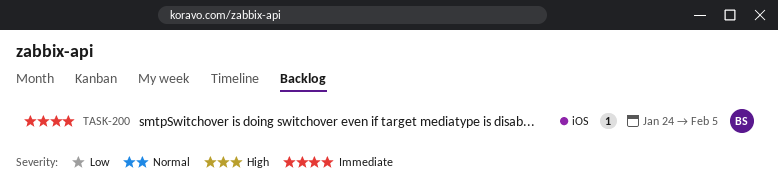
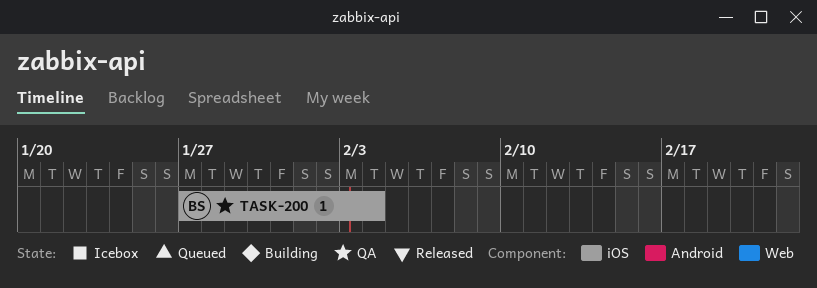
TASK-200, start: Jan 24 -> Jan 27
TASK-200, due: Feb 5 -> Feb 4

